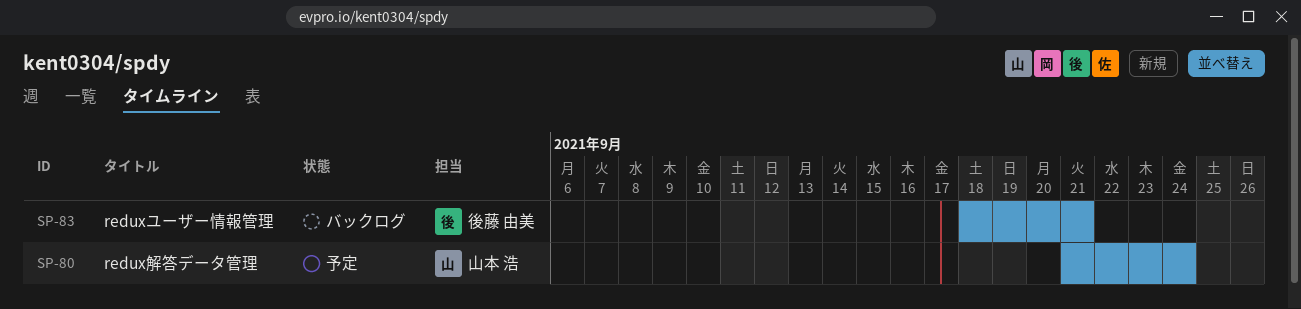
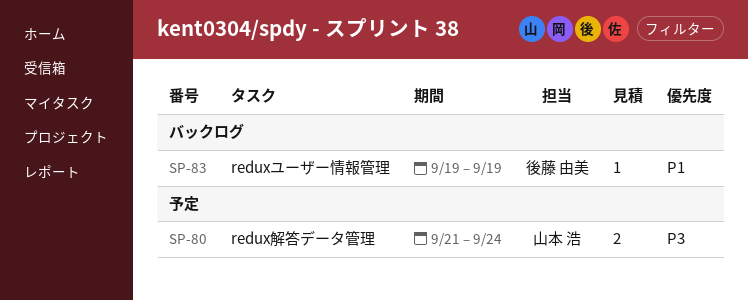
SP-83, start: Sep 18 -> Sep 19
SP-83, due: Sep 21 -> Sep 19

